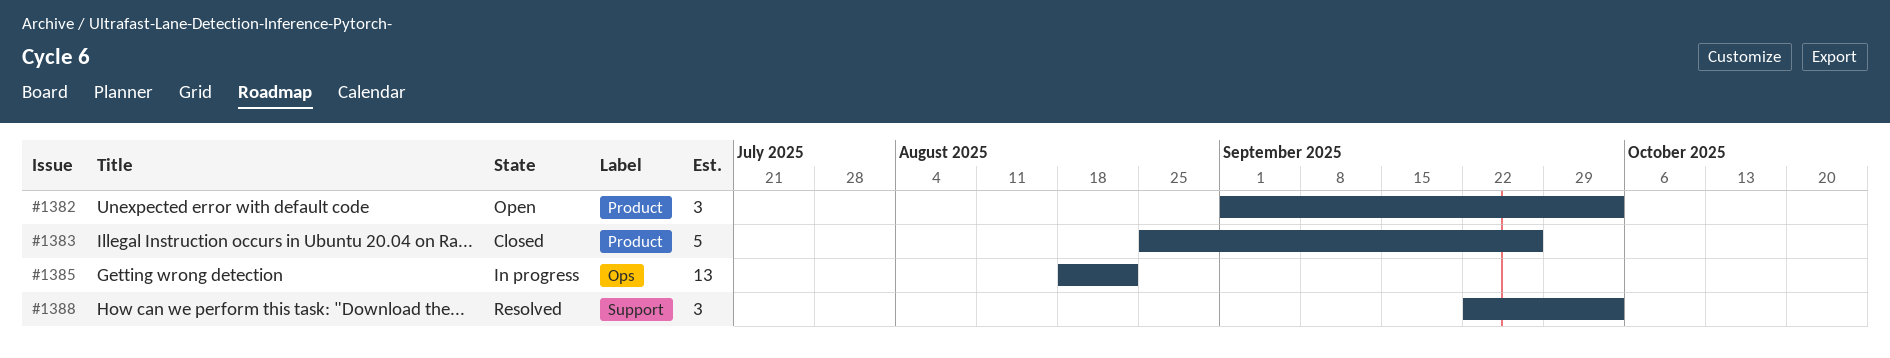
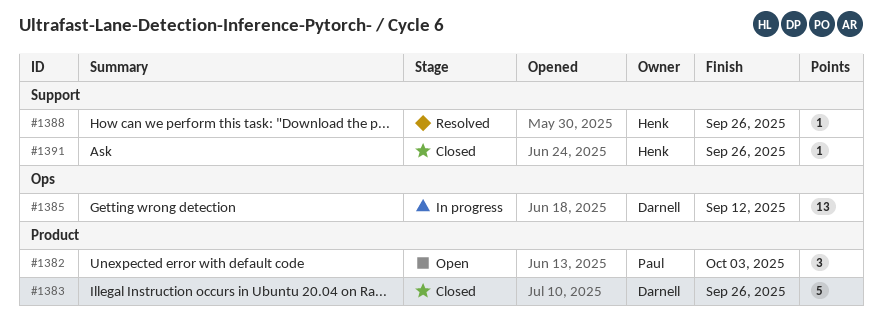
#1385, due: Aug 22 -> Sep 12
#1388, estimate: 3 -> 1
#1388, due: Oct 3 -> Sep 26
#1391: none -> present

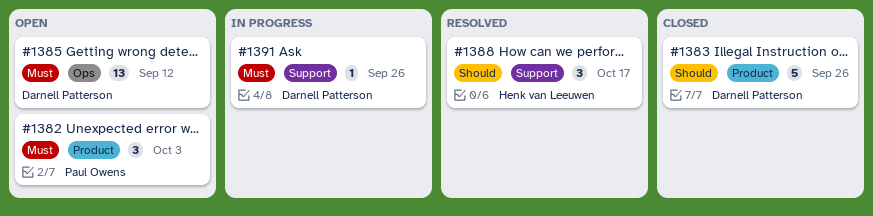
#1385, status: In progress -> Open
#1388, estimate: 1 -> 3
#1388, due: Sep 26 -> Oct 17
#1391, status: Closed -> In progress
#1391, owner: Henk van Leeuwen -> Darnell Patterson

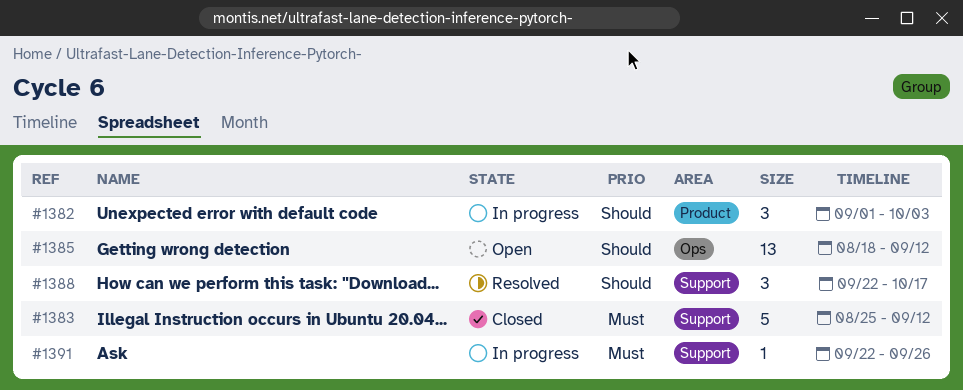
#1382, status: Open -> In progress
#1382, priority: Must -> Should
#1383, priority: Should -> Must
#1383, label: Product -> Support
#1383, due: Sep 26 -> Sep 12
#1385, priority: Must -> Should

